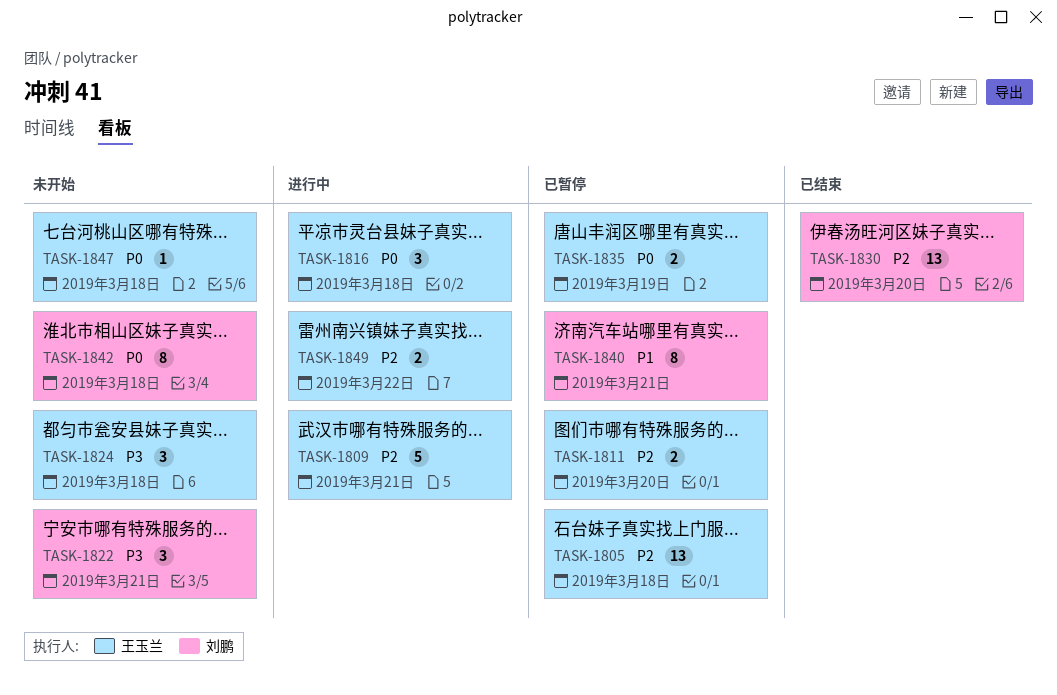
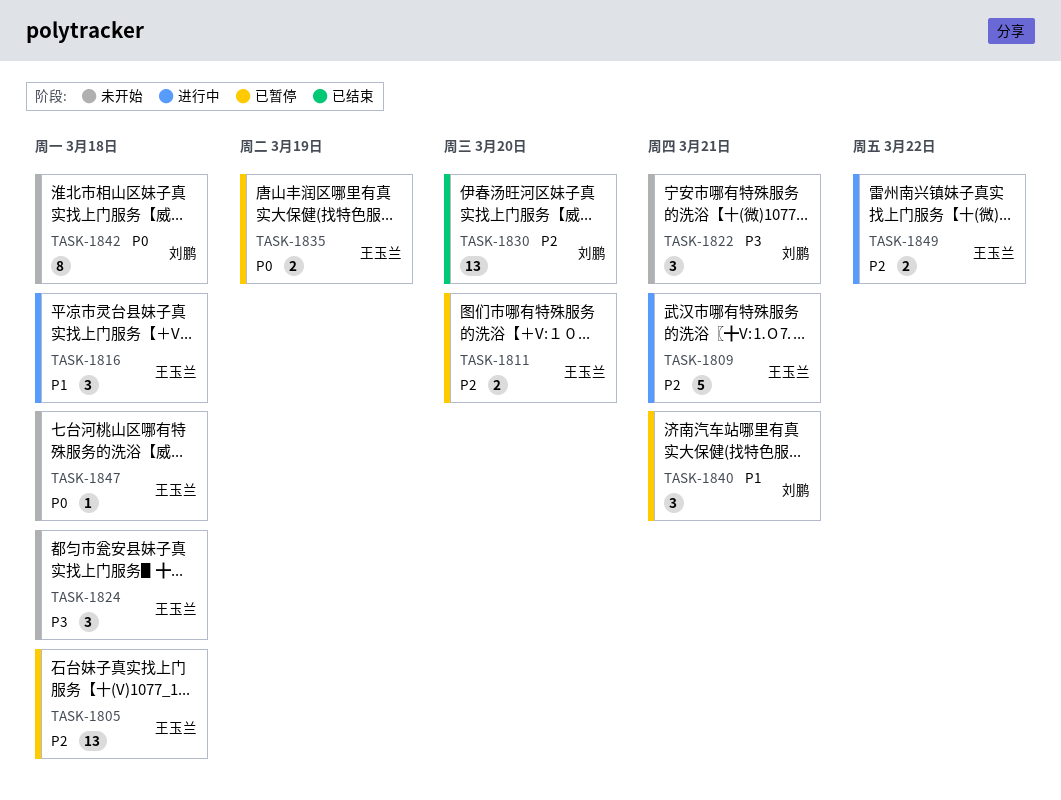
TASK-1816, priority: P0 -> P1
TASK-1840, estimate: 8 -> 3

